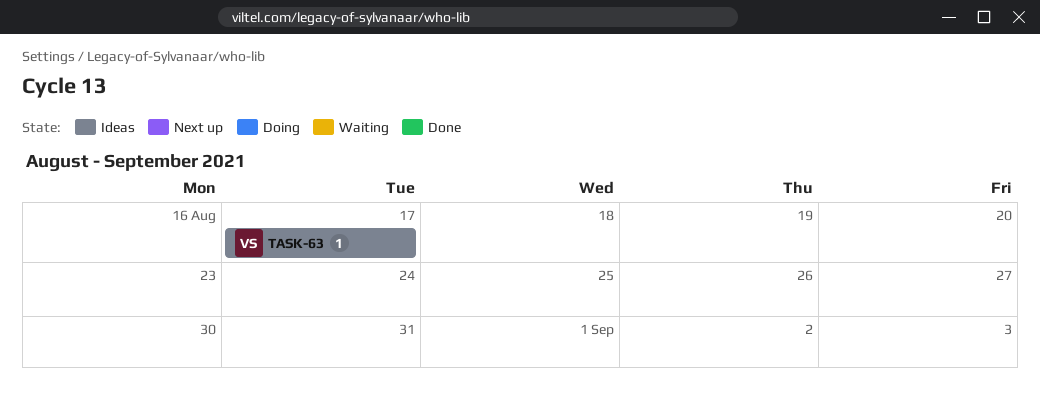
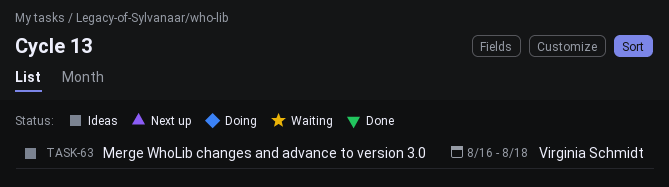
TASK-63, start: Aug 17 -> Aug 16
TASK-63, due: Aug 17 -> Aug 18

